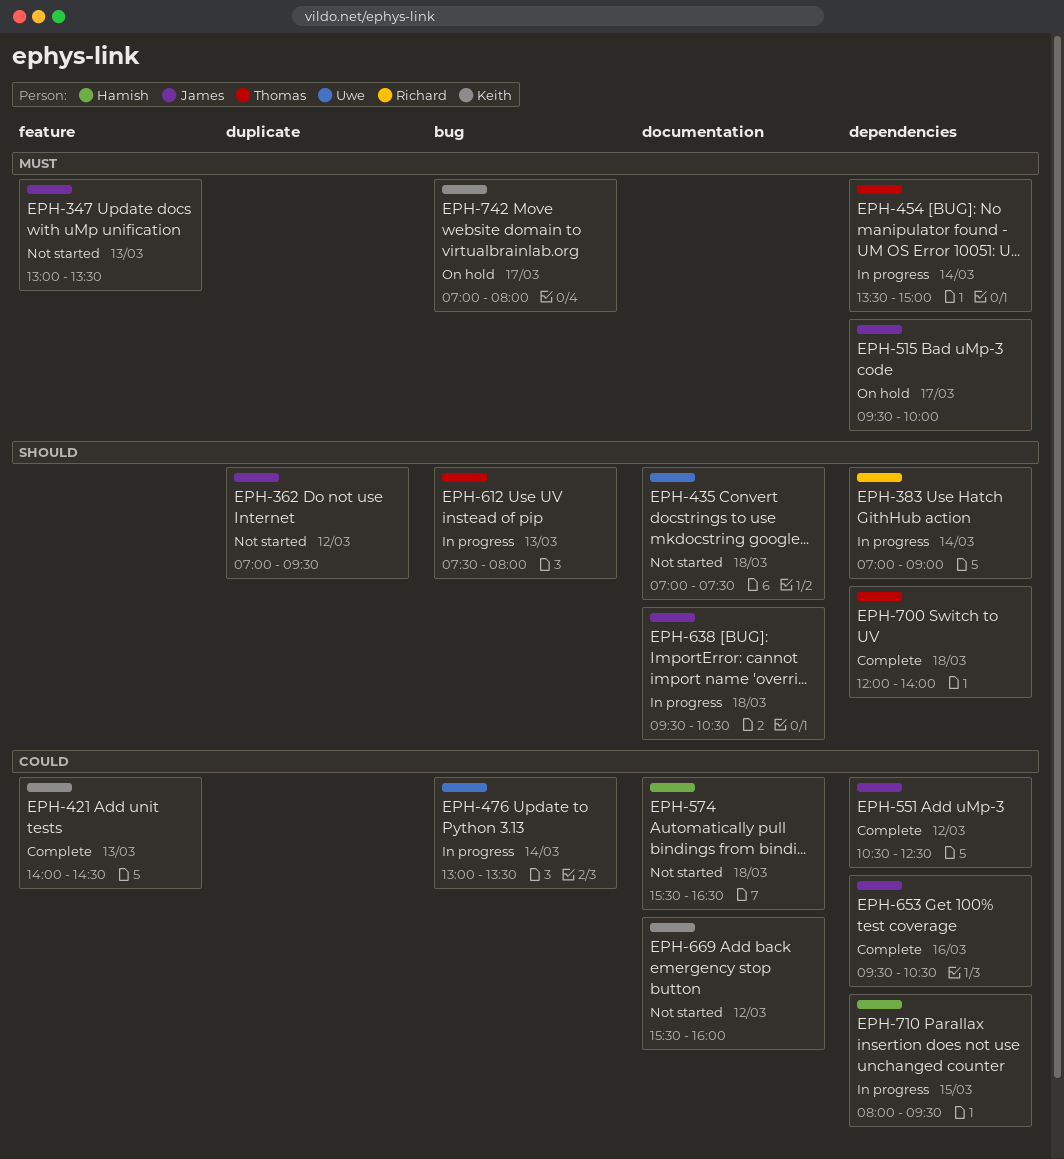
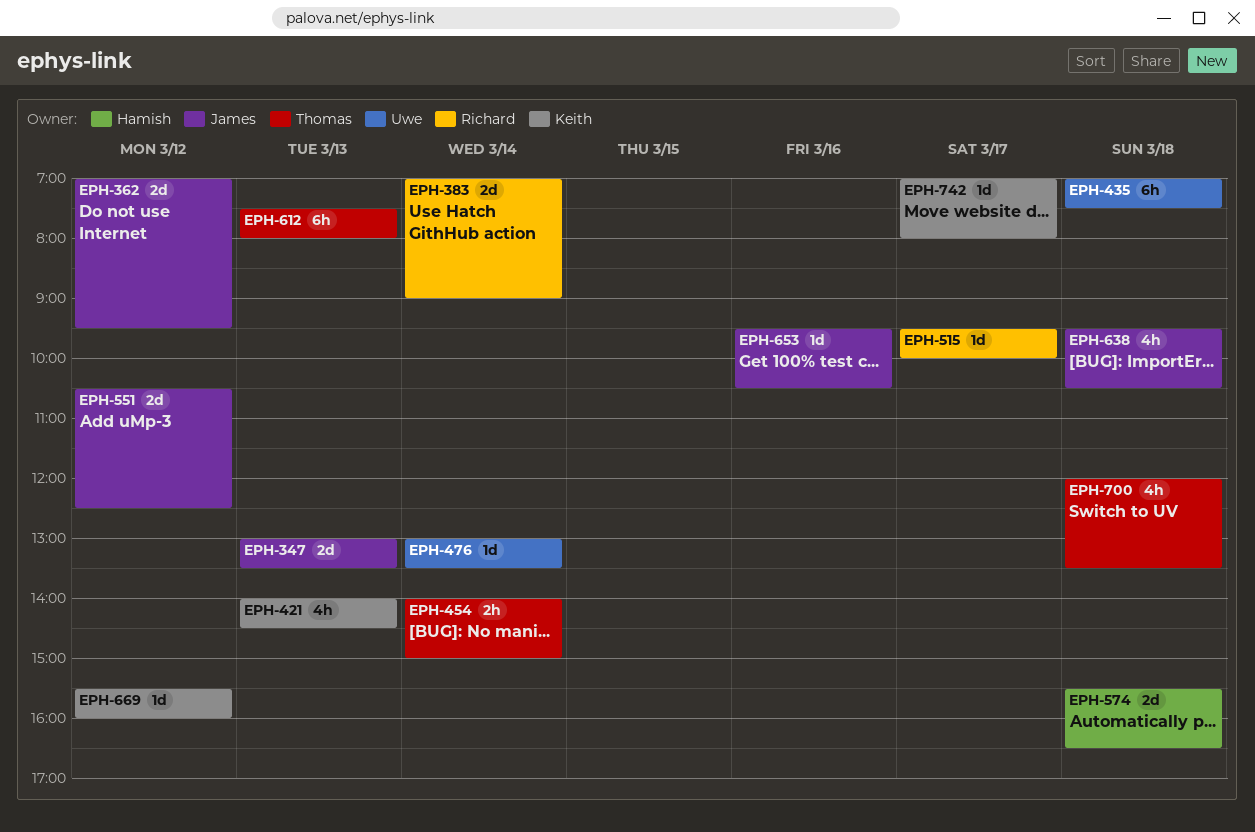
EPH-454, begins: 13:30 -> 14:00
EPH-515, owner: James -> Richard
EPH-700, ends: 14:00 -> 13:30
EPH-710: present -> none

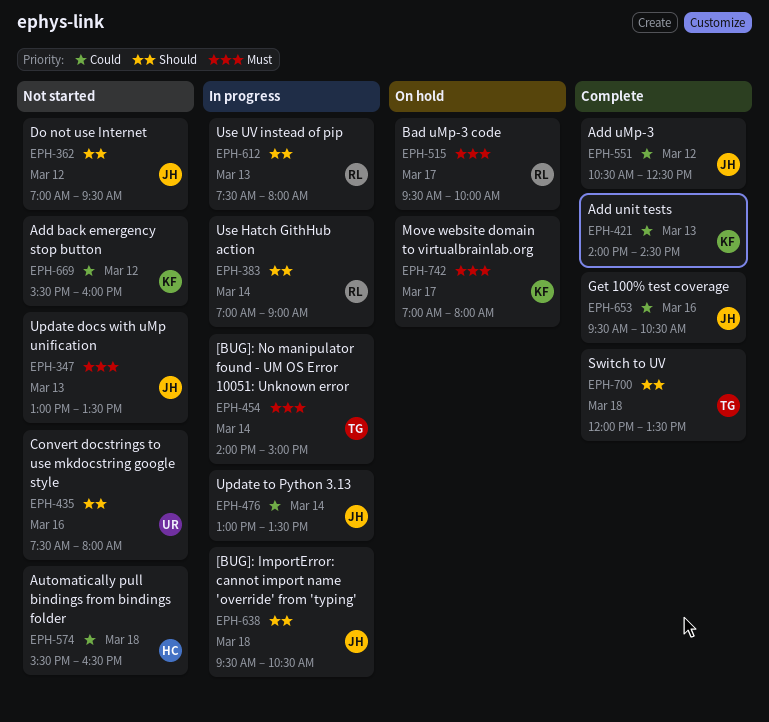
EPH-435, day: Mar 18 -> Mar 16
EPH-435, begins: 07:00 -> 07:30
EPH-435, ends: 07:30 -> 08:00
EPH-476, owner: Uwe -> James
EPH-612, owner: Thomas -> Richard

